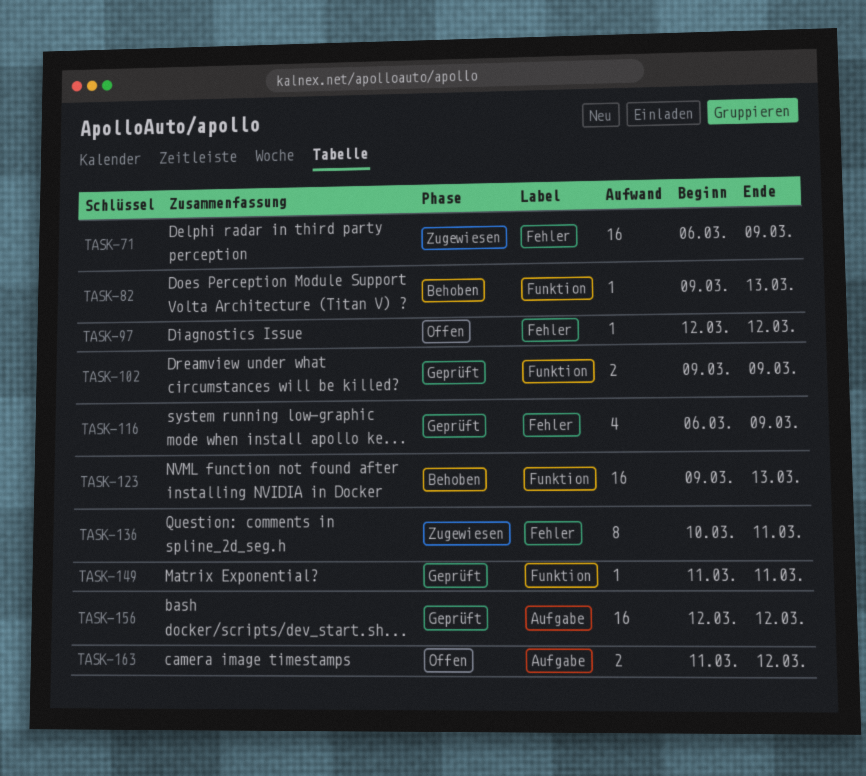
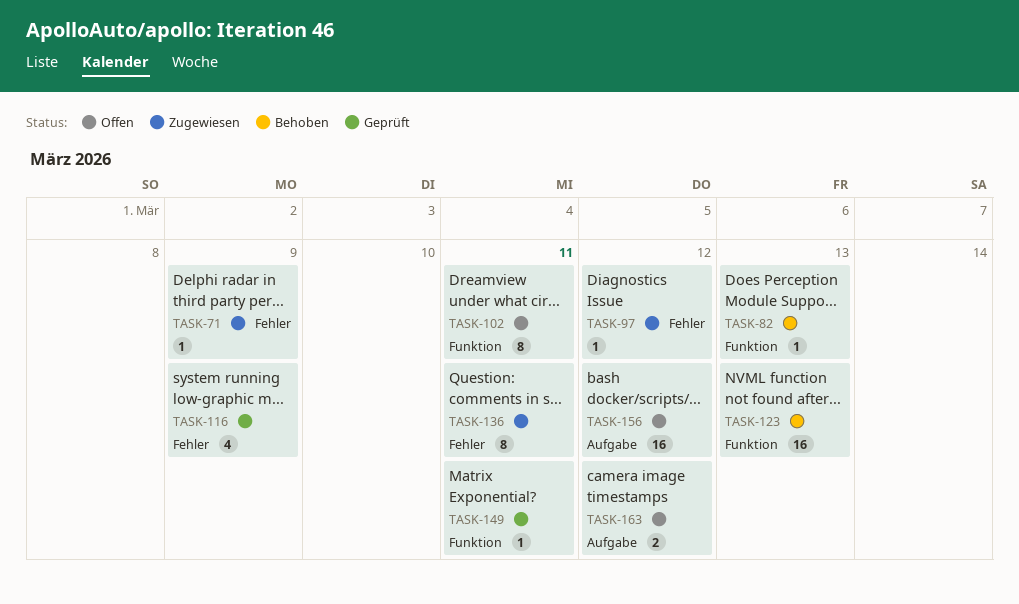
TASK-71, estimate: 16 -> 1
TASK-97, status: Offen -> Zugewiesen
TASK-102, status: Geprüft -> Offen
TASK-102, estimate: 2 -> 8
TASK-102, due: Mar 9 -> Mar 11
TASK-156, status: Geprüft -> Offen

